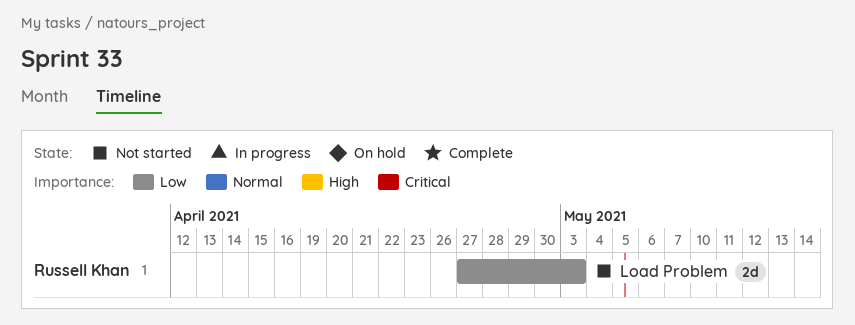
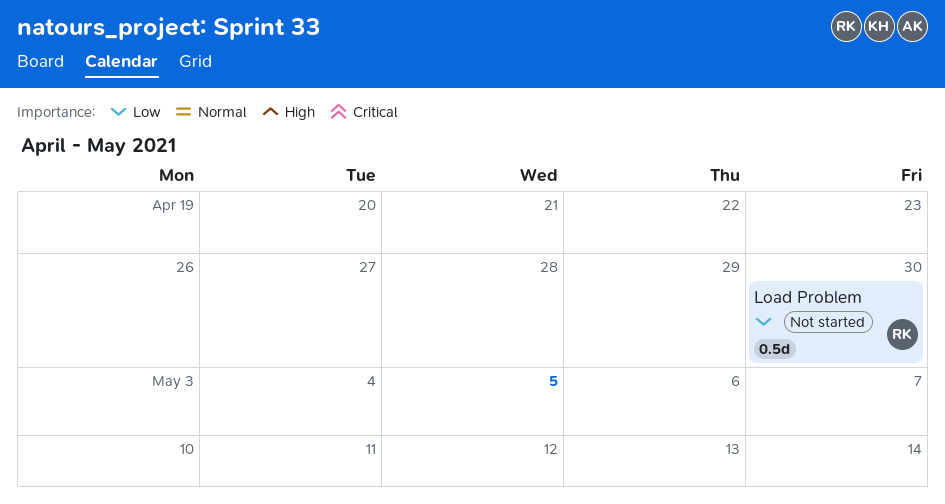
Load Problem, estimate: 2d -> 0.5d
Load Problem, due: May 3 -> Apr 30

